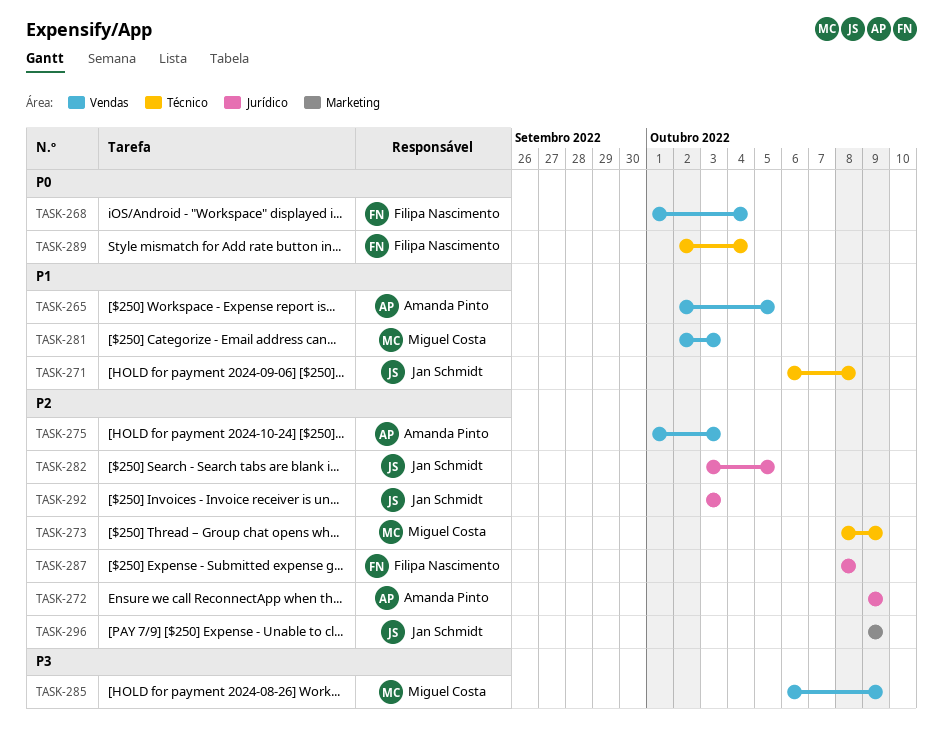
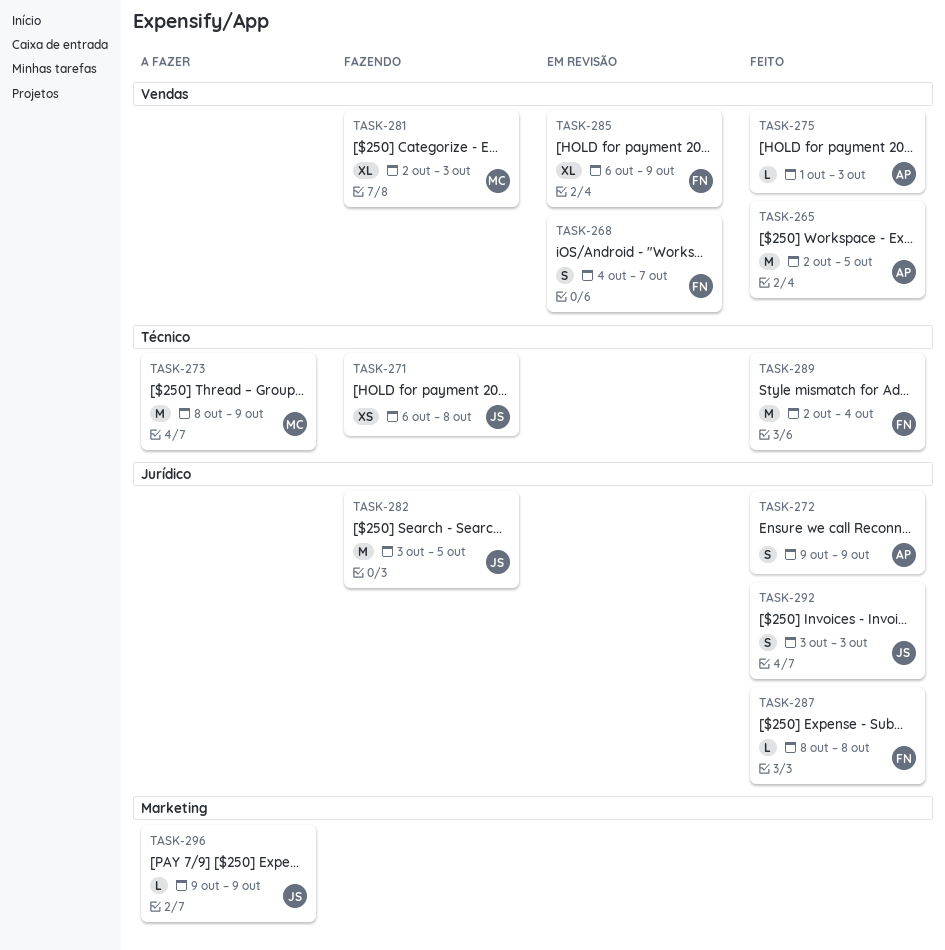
TASK-268, start: Oct 1 -> Oct 4
TASK-268, due: Oct 4 -> Oct 7
TASK-285, owner: Miguel Costa -> Filipa Nascimento

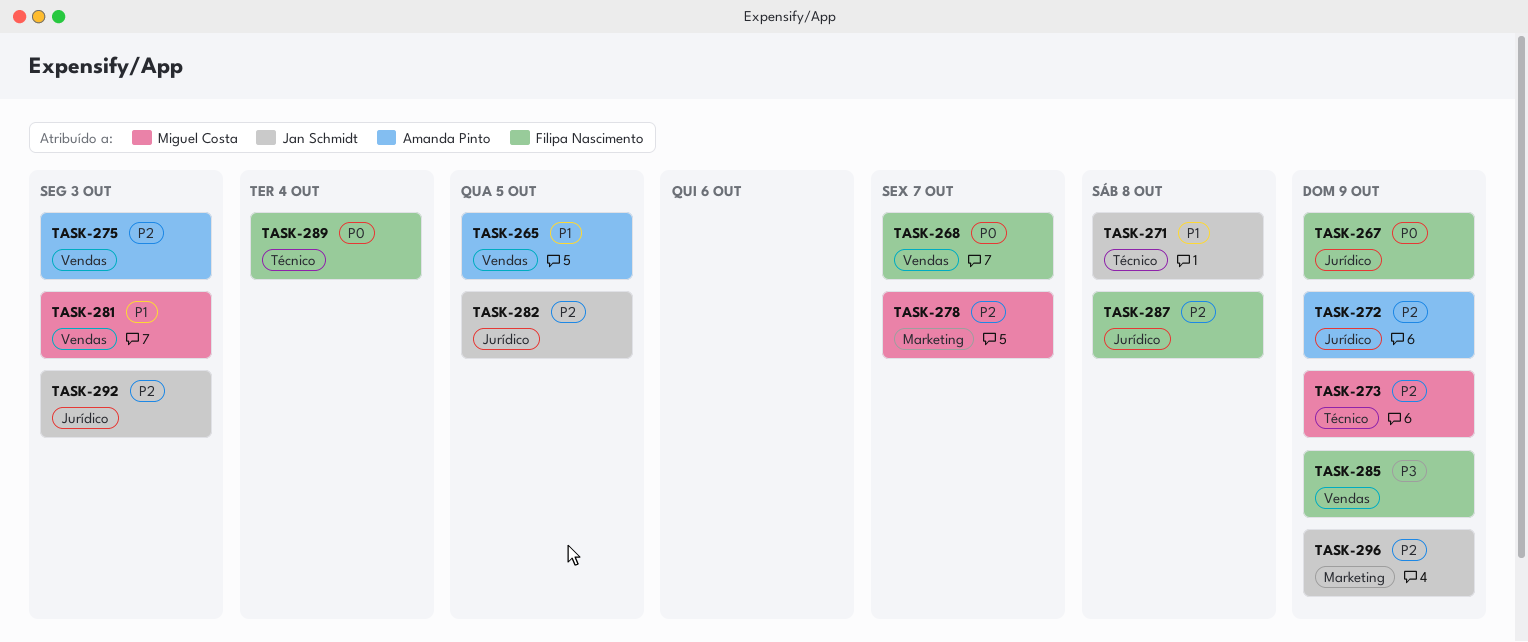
TASK-267: none -> present
TASK-278: none -> present

